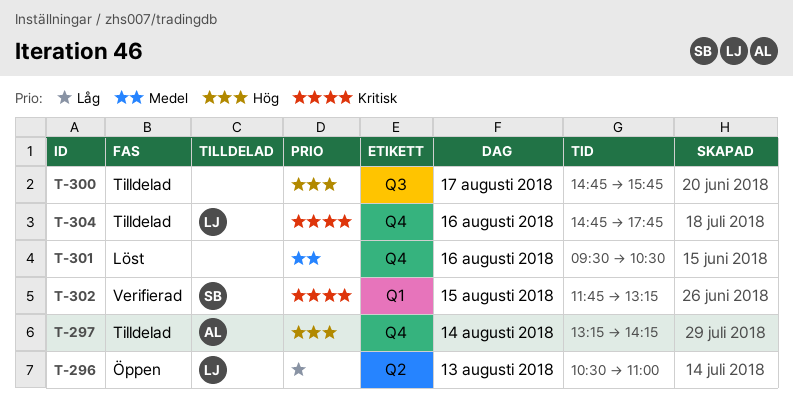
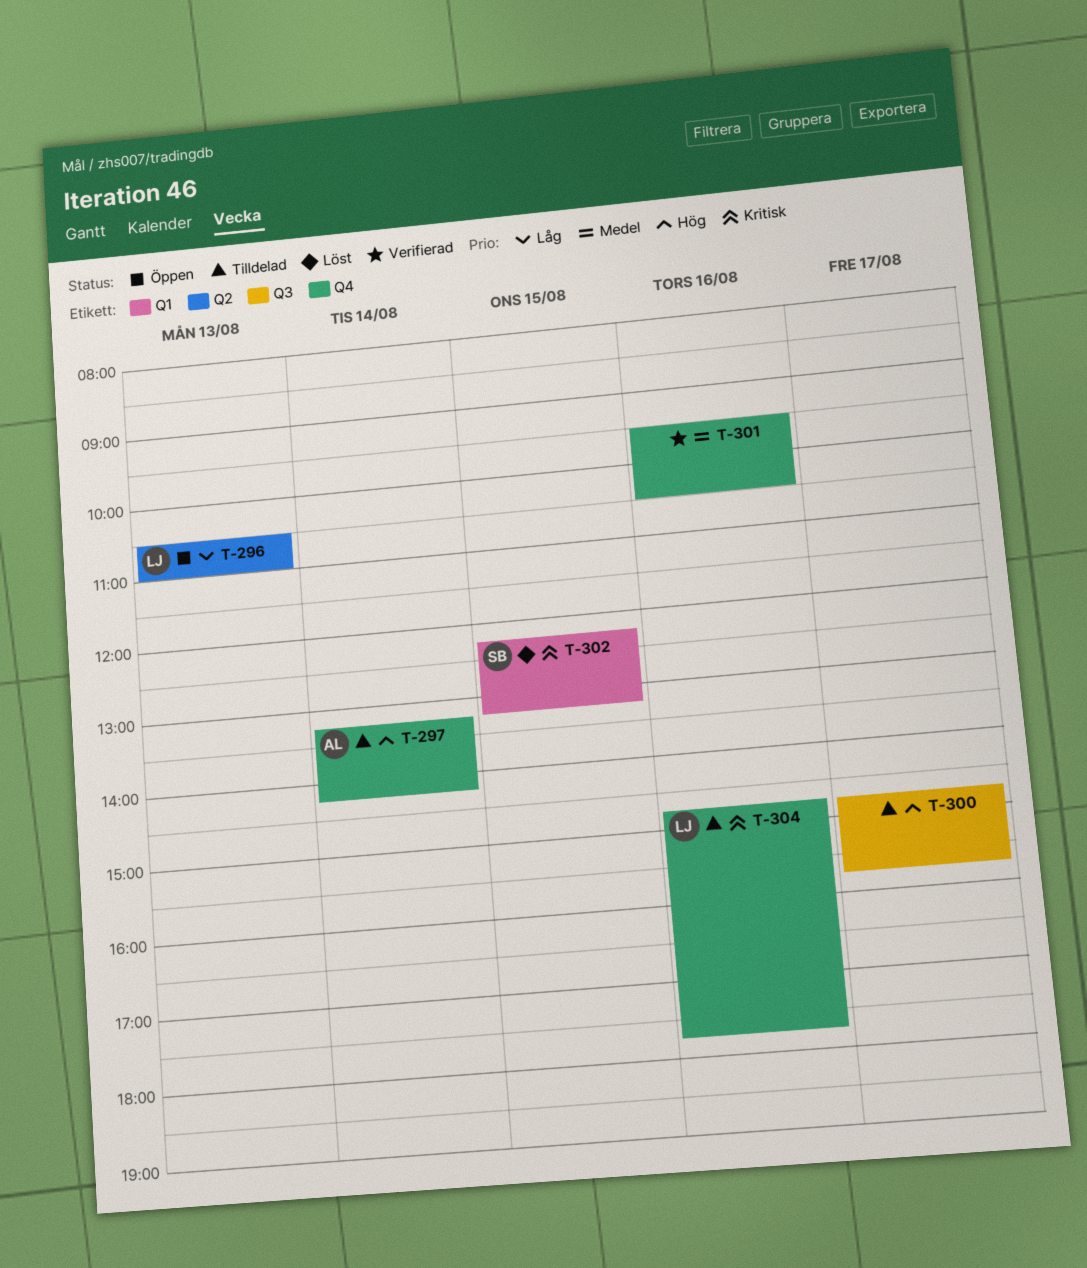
T-301, status: Löst -> Verifierad
T-302, status: Verifierad -> Löst
T-302, begins: 11:45 -> 12:15

